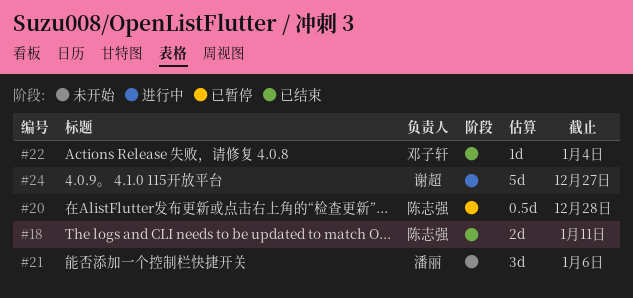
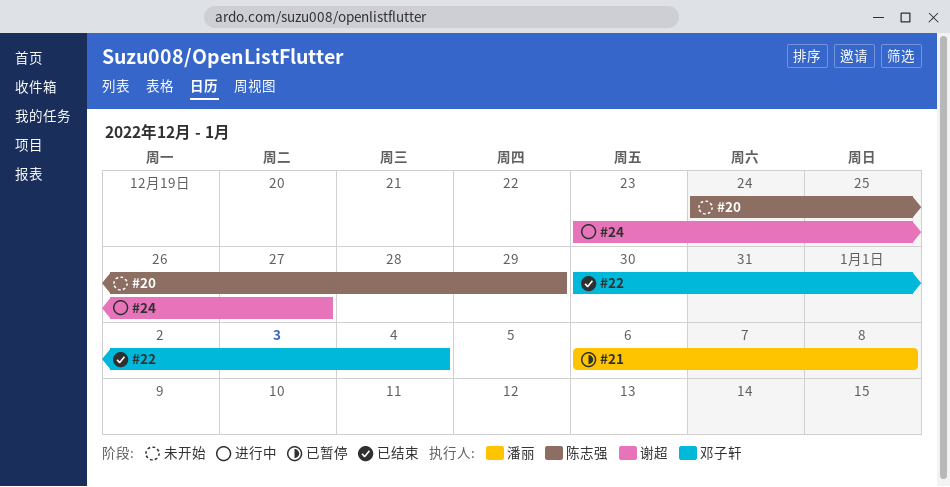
#18: present -> none
#20, status: 已暂停 -> 未开始
#20, due: Dec 28 -> Dec 29
#21, status: 未开始 -> 已暂停
#21, due: Jan 6 -> Jan 8

